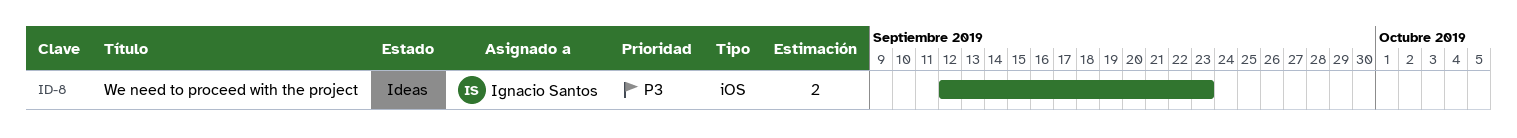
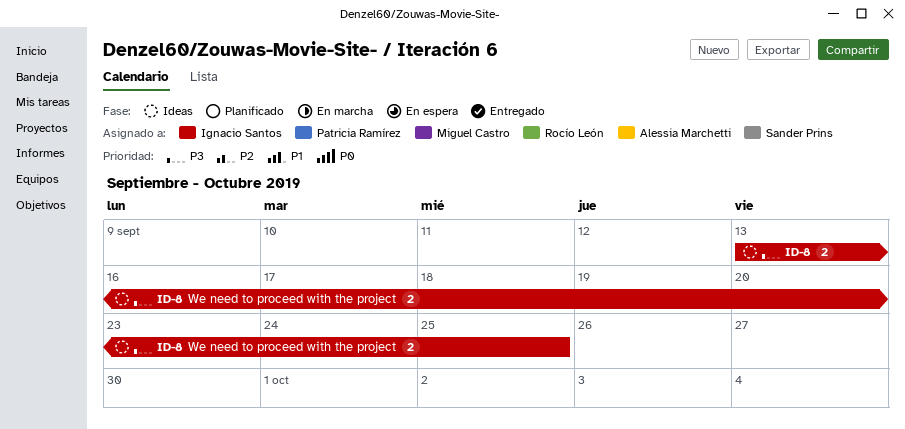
ID-8, start: Sep 12 -> Sep 13
ID-8, due: Sep 23 -> Sep 25

